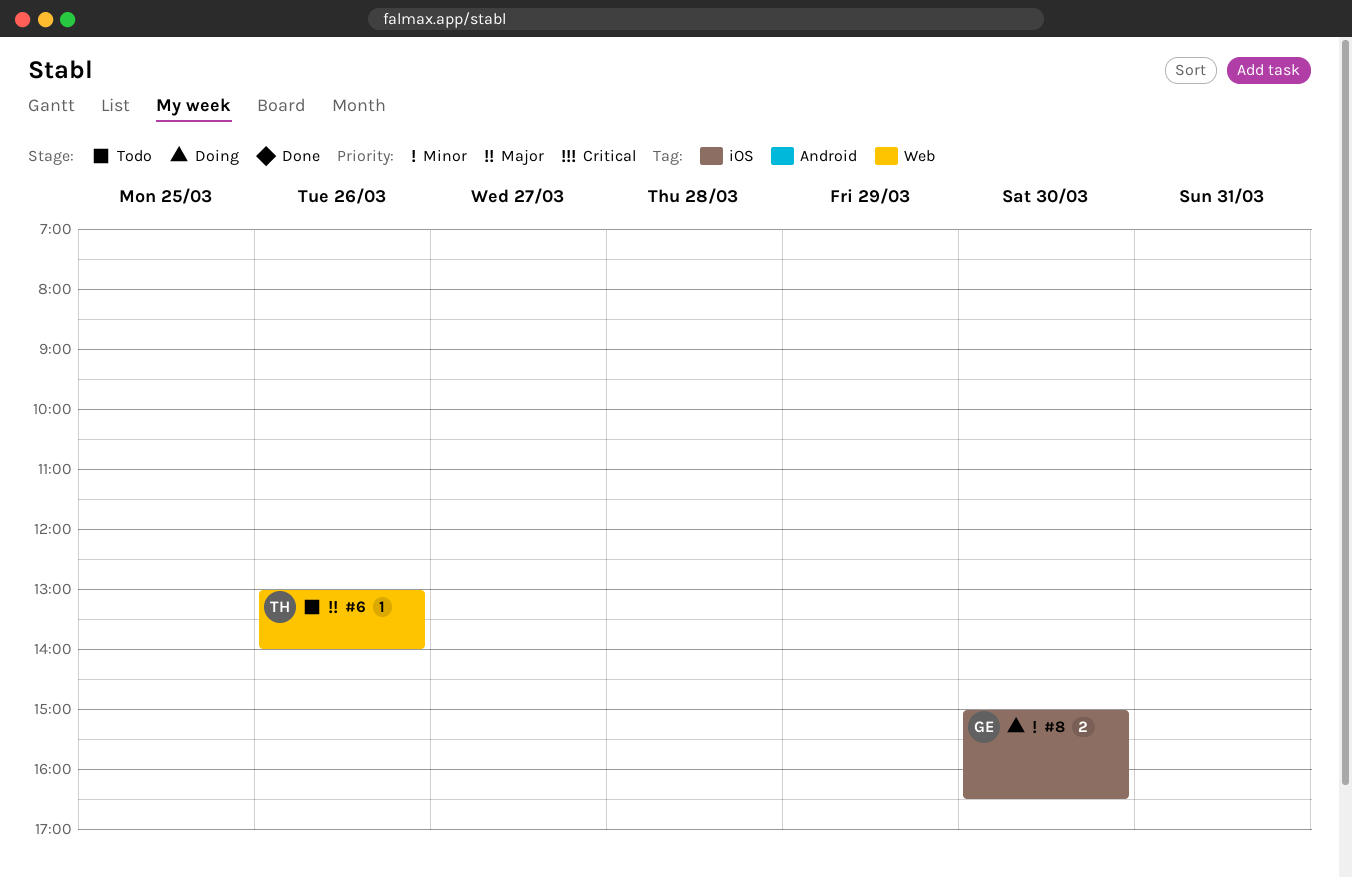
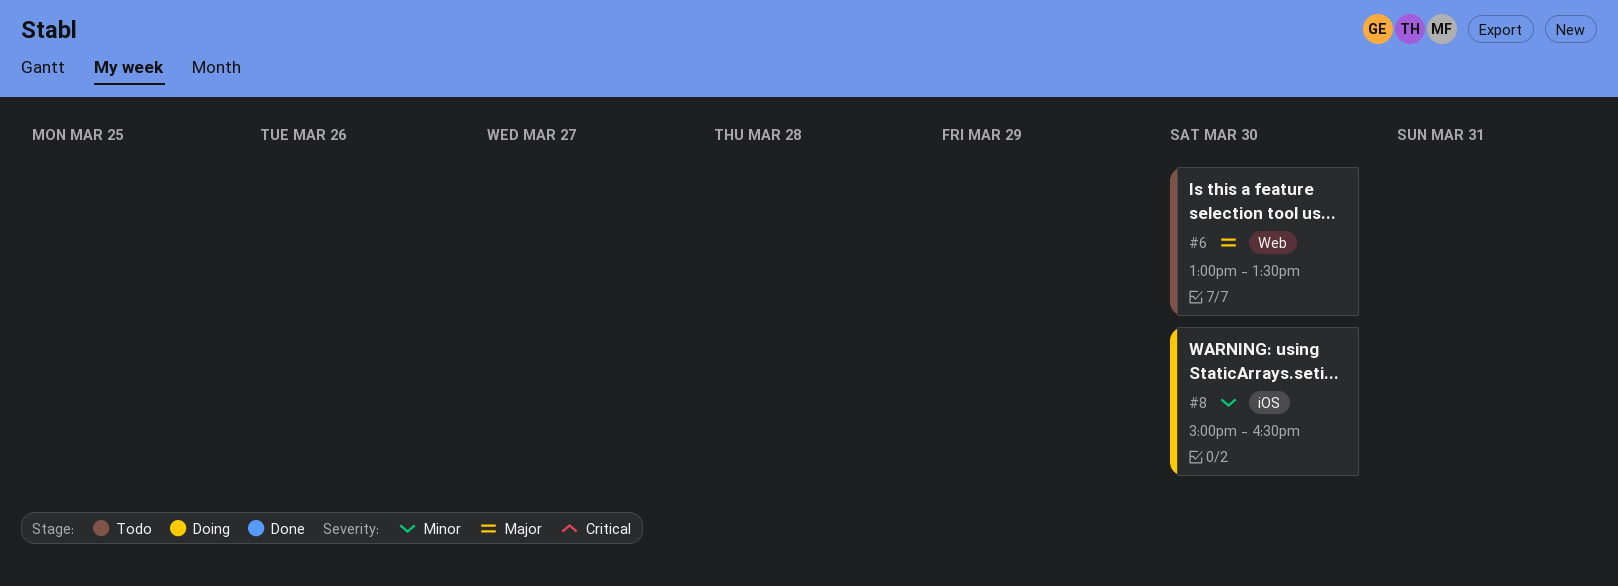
#6, day: Mar 26 -> Mar 30
#6, ends: 14:00 -> 13:30

